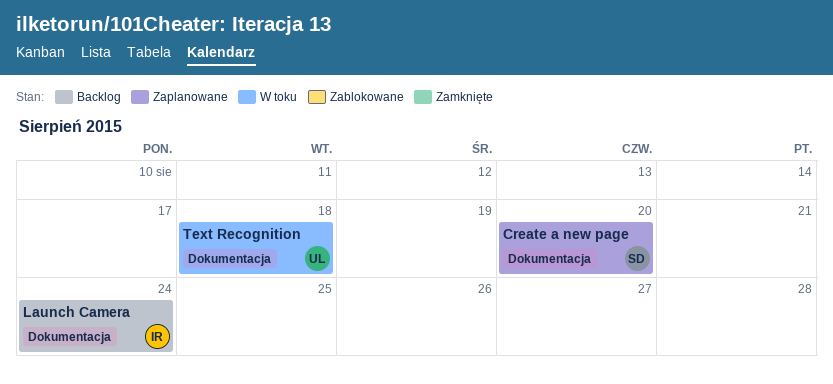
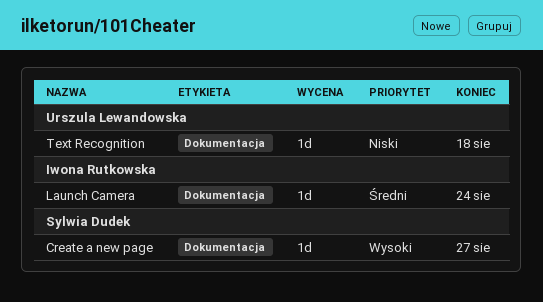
Create a new page, due: Aug 20 -> Aug 27

